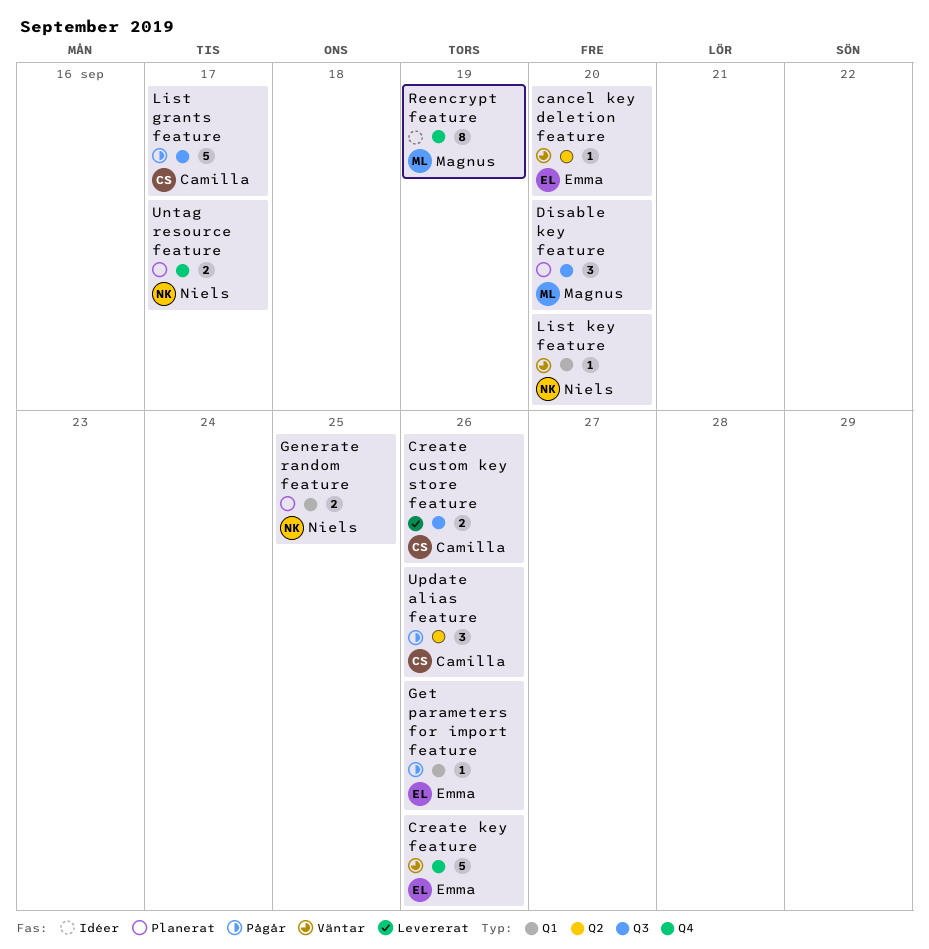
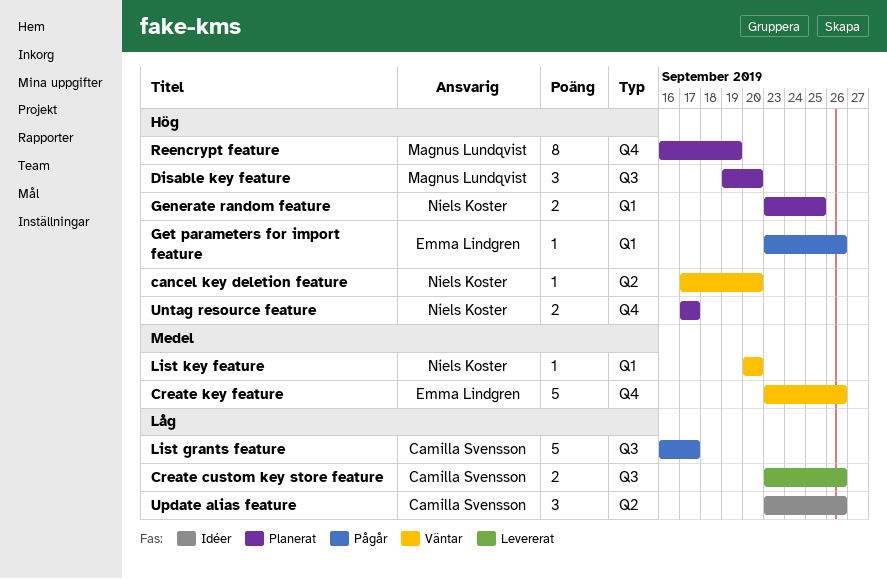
cancel key deletion feature, owner: Emma Lindgren -> Niels Koster
Reencrypt feature, status: Idéer -> Planerat
Update alias feature, status: Pågår -> Idéer

